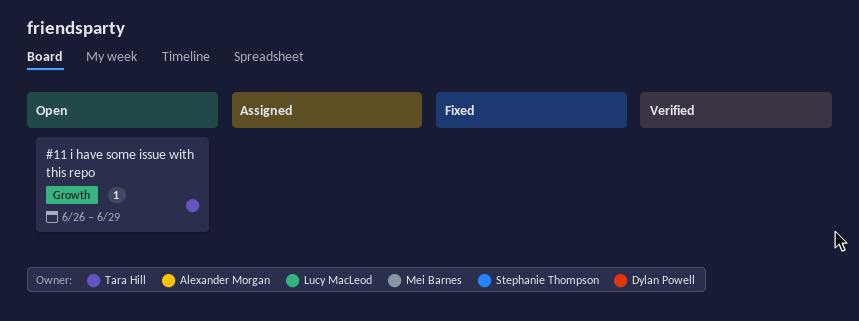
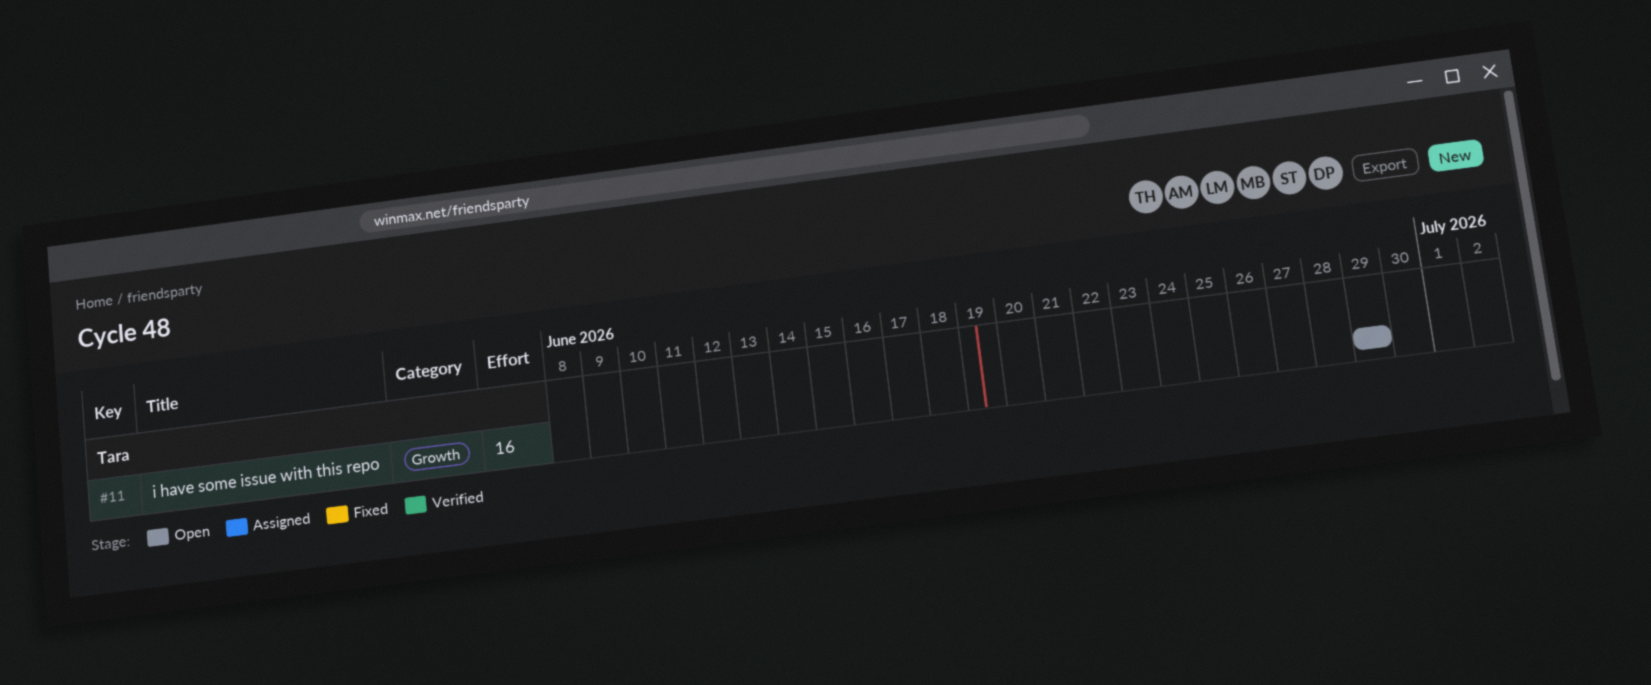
#11, estimate: 1 -> 16
#11, start: Jun 26 -> Jun 29

